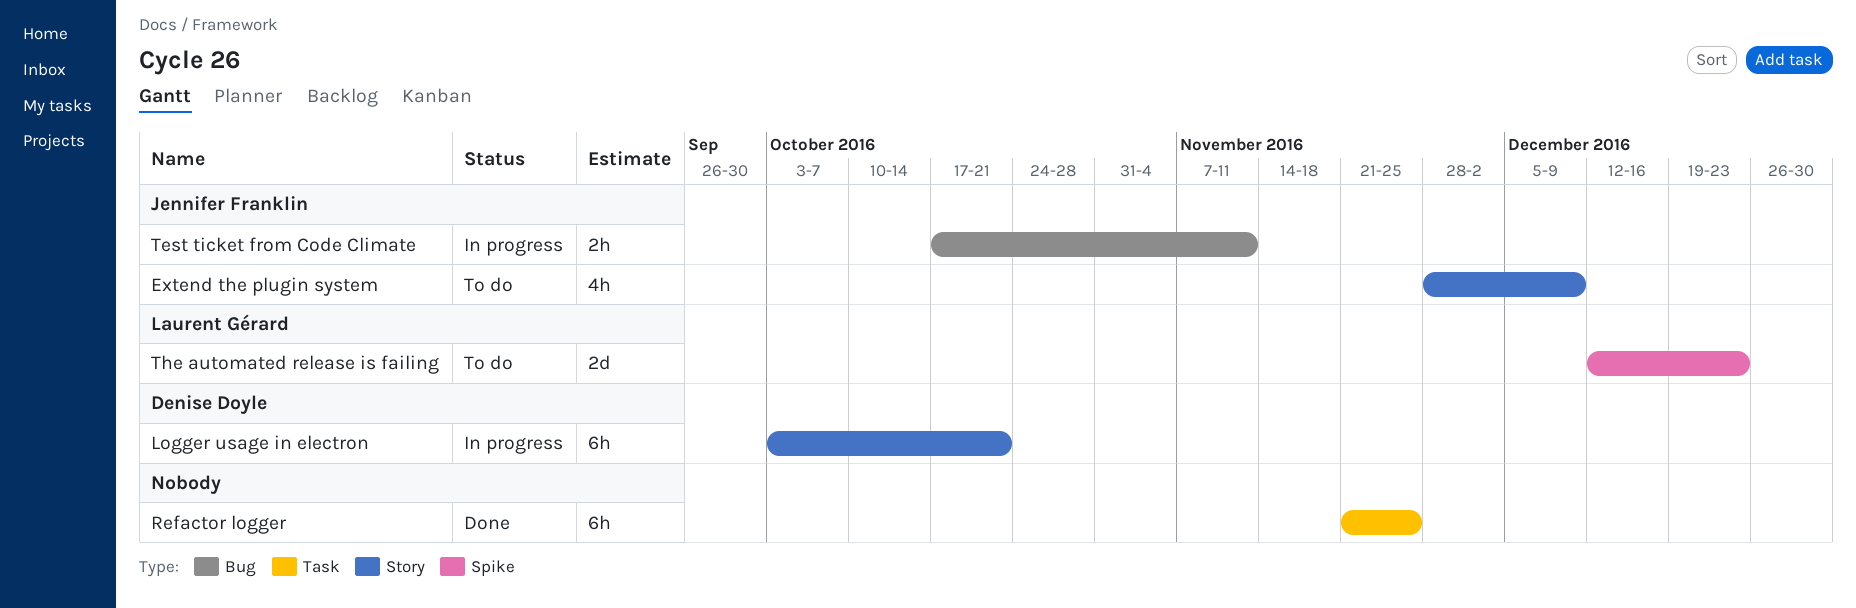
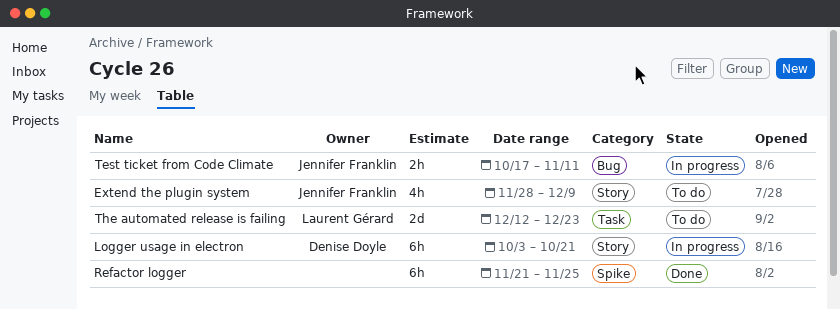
Refactor logger, label: Task -> Spike
The automated release is failing, label: Spike -> Task

